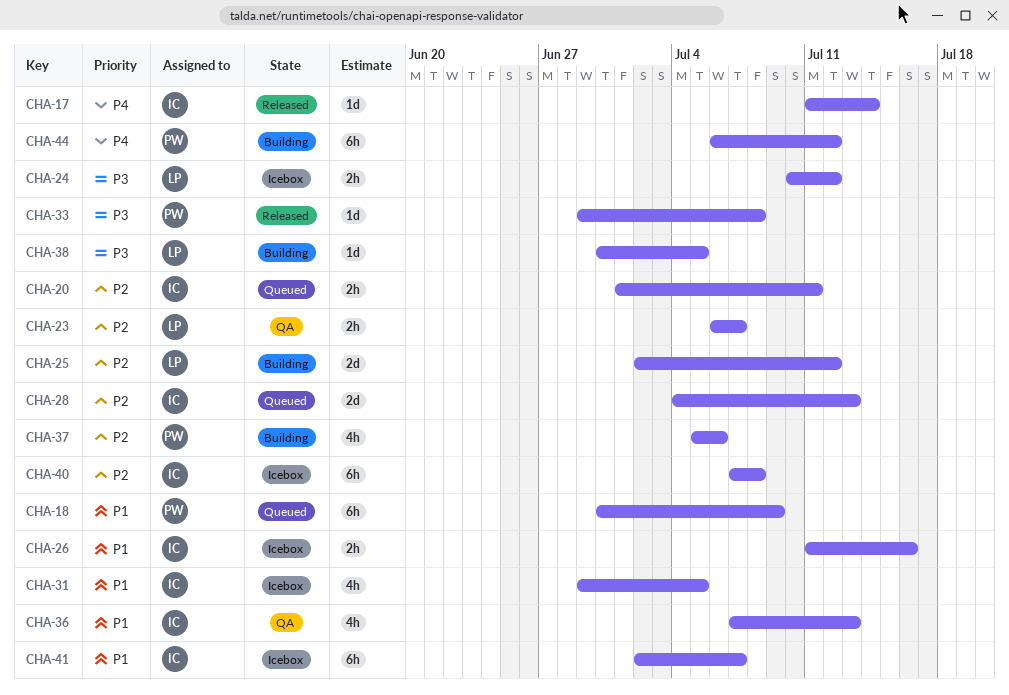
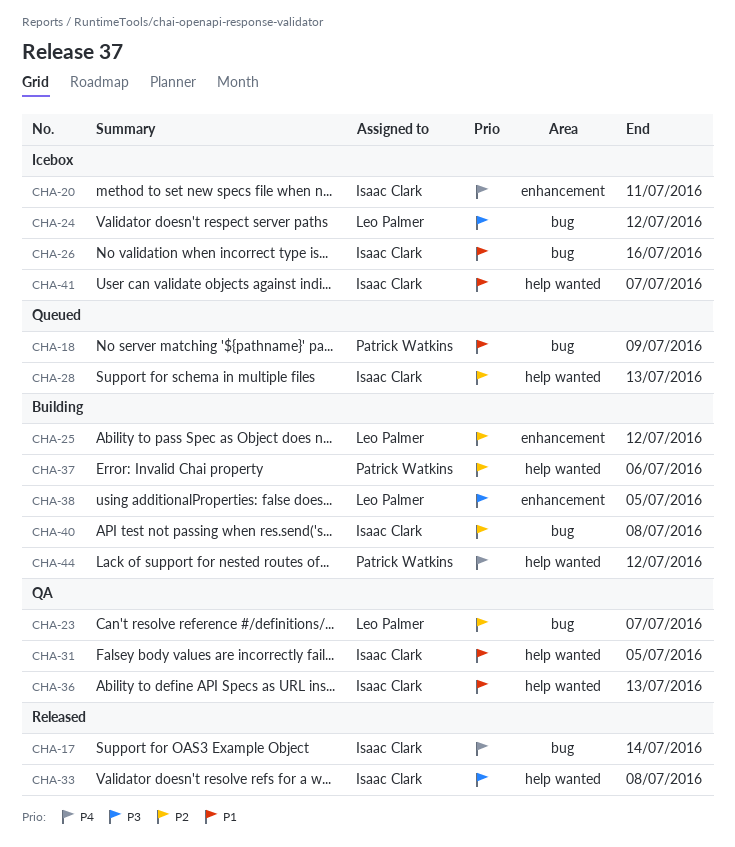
CHA-20, status: Queued -> Icebox
CHA-20, priority: P2 -> P4
CHA-31, status: Icebox -> QA
CHA-33, owner: Patrick Watkins -> Isaac Clark
CHA-40, status: Icebox -> Building

